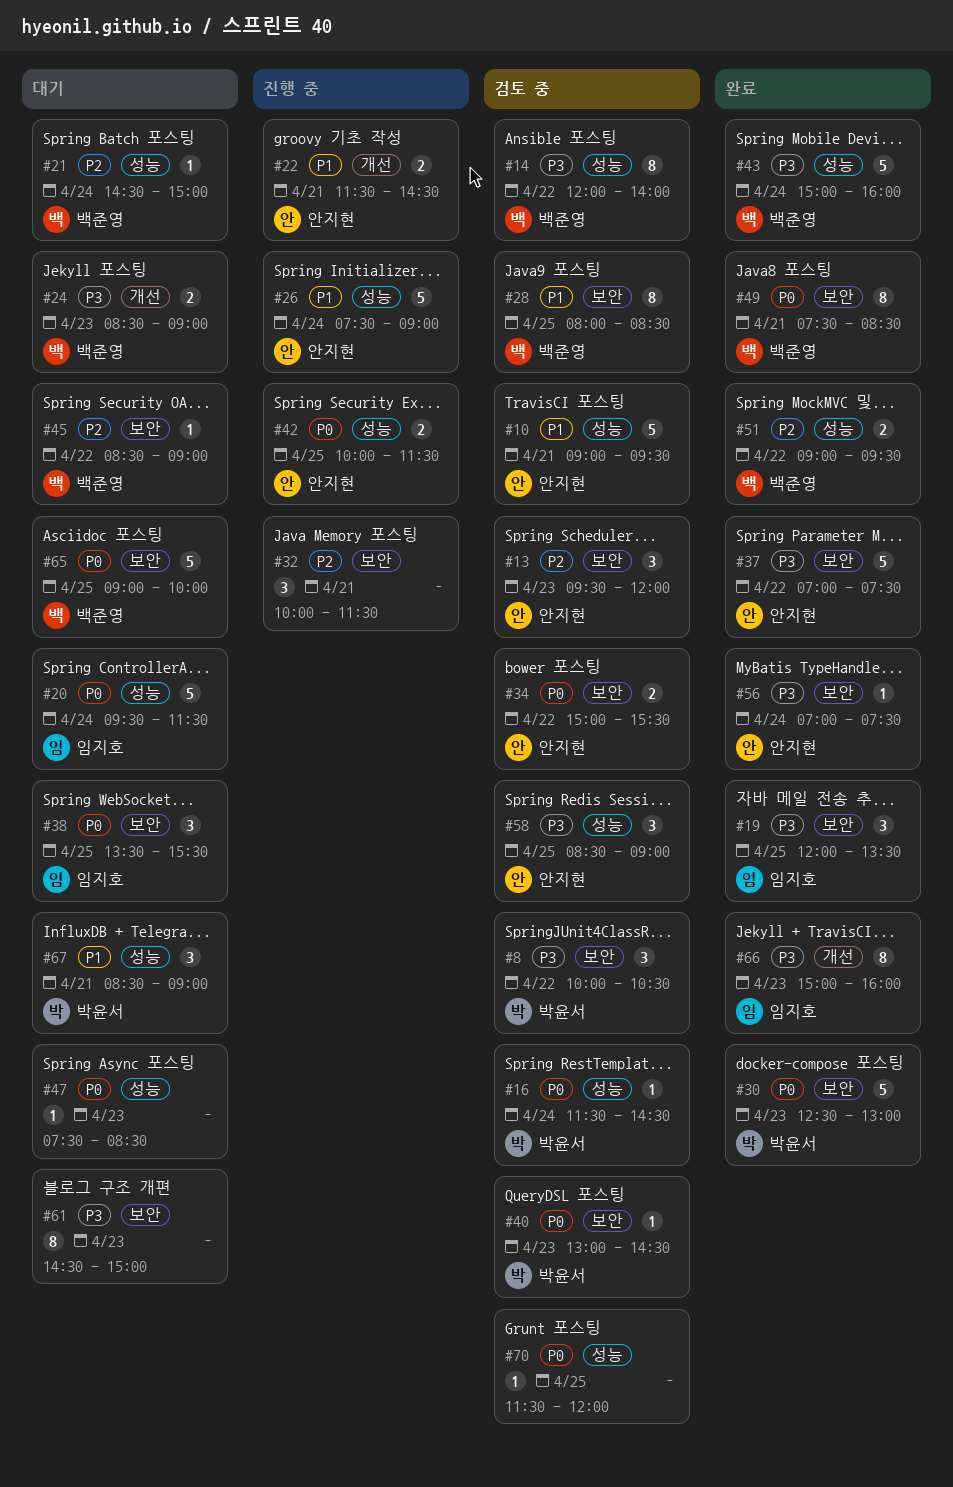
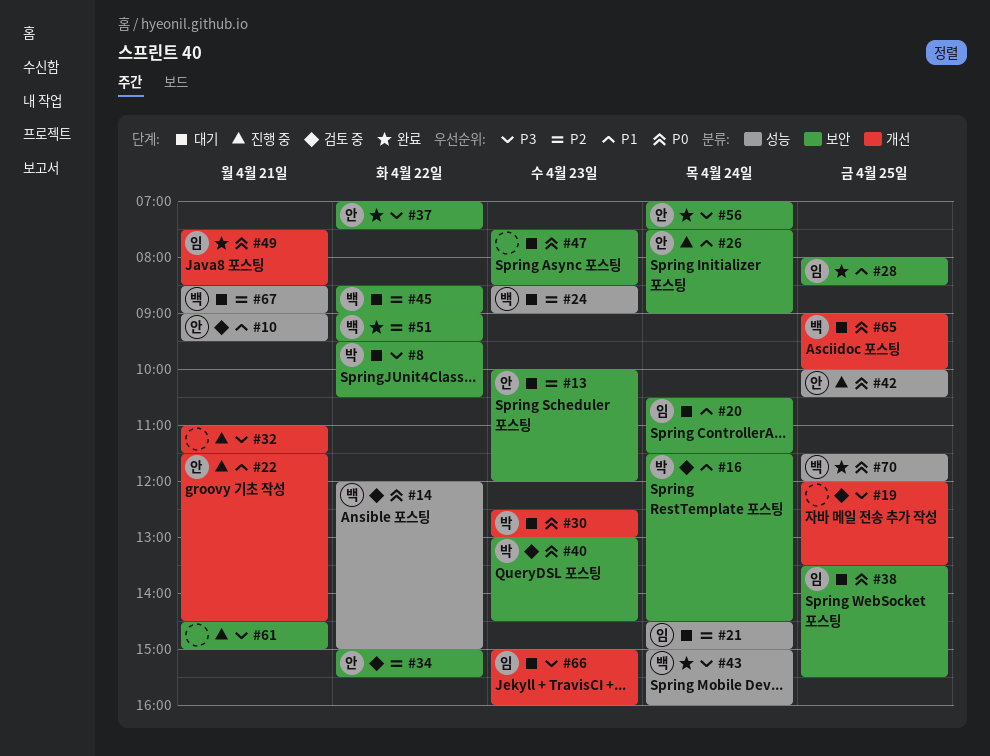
#8, status: 검토 중 -> 대기
#8, begins: 10:00 -> 09:30
#13, status: 검토 중 -> 대기
#13, begins: 09:30 -> 10:00
#14, priority: P3 -> P0
#14, ends: 14:00 -> 15:00
#16, priority: P0 -> P1
#16, label: 성능 -> 보안
#19, status: 완료 -> 검토 중
#19, owner: 임지호 -> none
#19, label: 보안 -> 개선
#20, priority: P0 -> P1
#20, label: 성능 -> 보안
#20, begins: 09:30 -> 10:30
#21, owner: 백준영 -> 임지호
#24, priority: P3 -> P2
#24, label: 개선 -> 성능
#26, label: 성능 -> 보안
#28, status: 검토 중 -> 완료
#28, owner: 백준영 -> 임지호
#30, status: 완료 -> 대기
#30, label: 보안 -> 개선
#32, priority: P2 -> P3
#32, label: 보안 -> 개선
#32, begins: 10:00 -> 11:00
#34, priority: P0 -> P2
#42, ends: 11:30 -> 10:30
#47, label: 성능 -> 보안
#49, owner: 백준영 -> 임지호
#49, label: 보안 -> 개선
#51, label: 성능 -> 보안
#58: present -> none
#61, status: 대기 -> 진행 중
#61, day: Apr 23 -> Apr 21
#65, label: 보안 -> 개선
#66, status: 완료 -> 대기
#67, owner: 박윤서 -> 백준영
#67, priority: P1 -> P2
#70, status: 검토 중 -> 완료
#70, owner: none -> 백준영

